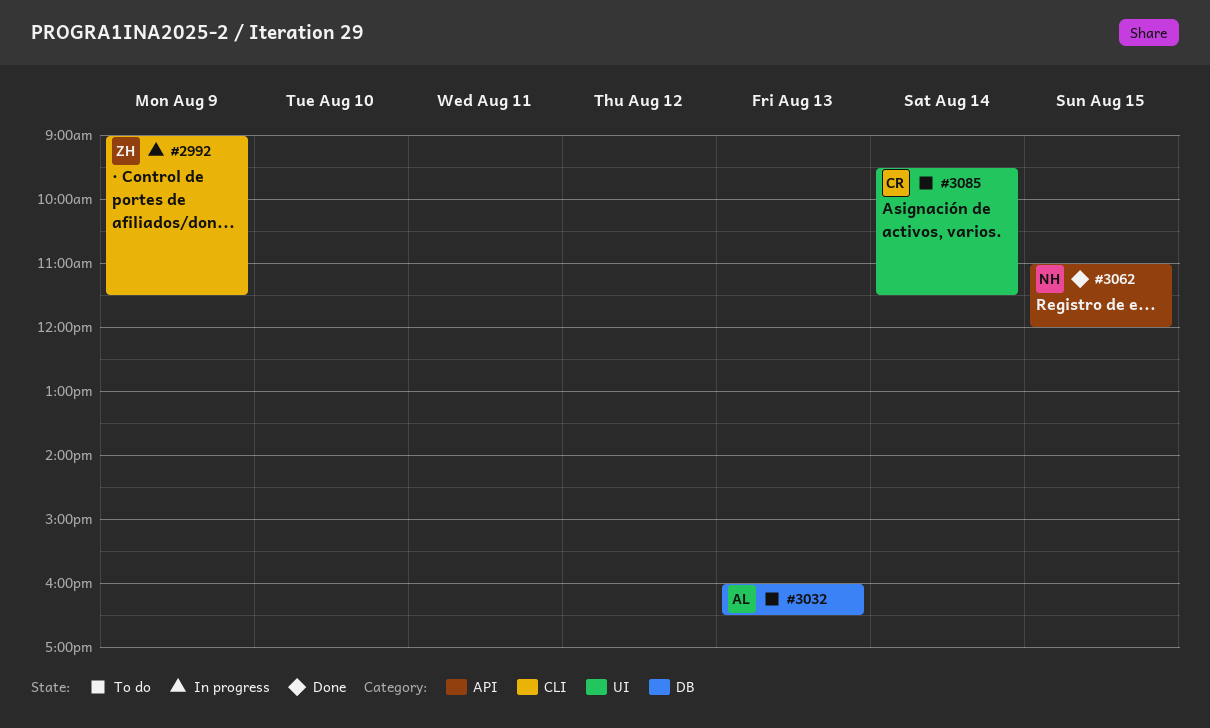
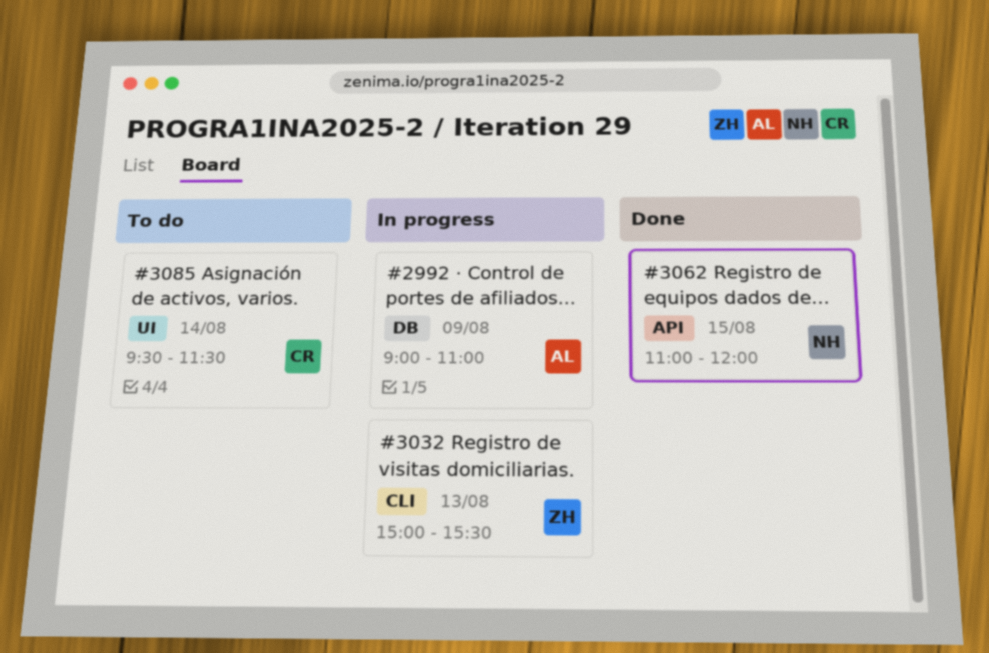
#2992, owner: ZH -> AL
#2992, label: CLI -> DB
#2992, ends: 11:30 -> 11:00
#3032, status: To do -> In progress
#3032, owner: AL -> ZH
#3032, label: DB -> CLI
#3032, begins: 16:00 -> 15:00
#3032, ends: 16:30 -> 15:30

